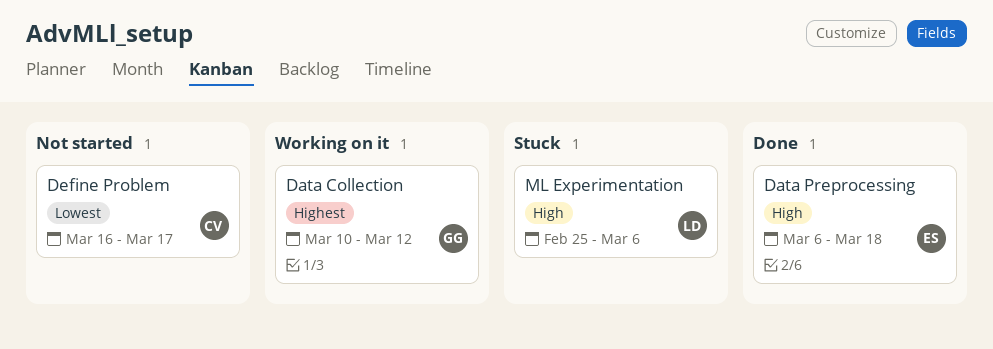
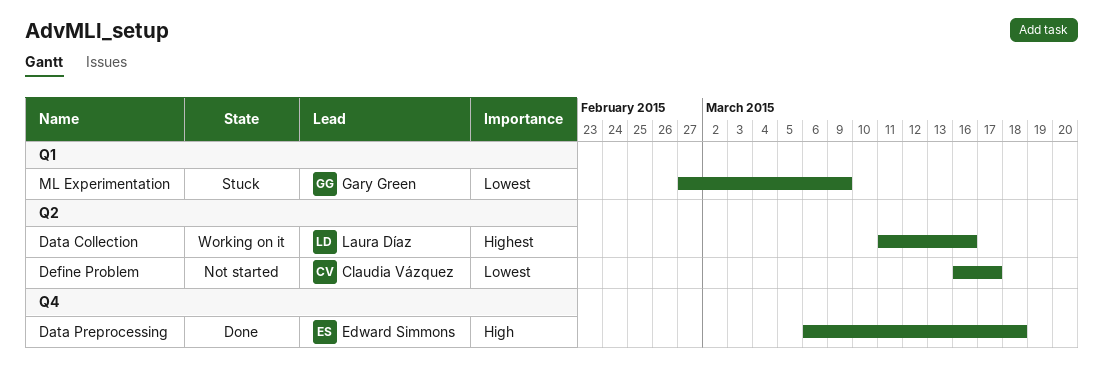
Data Collection, owner: Gary Green -> Laura Díaz
Data Collection, start: Mar 10 -> Mar 11
Data Collection, due: Mar 12 -> Mar 16
ML Experimentation, owner: Laura Díaz -> Gary Green
ML Experimentation, priority: High -> Lowest
ML Experimentation, start: Feb 25 -> Feb 27
ML Experimentation, due: Mar 6 -> Mar 9

